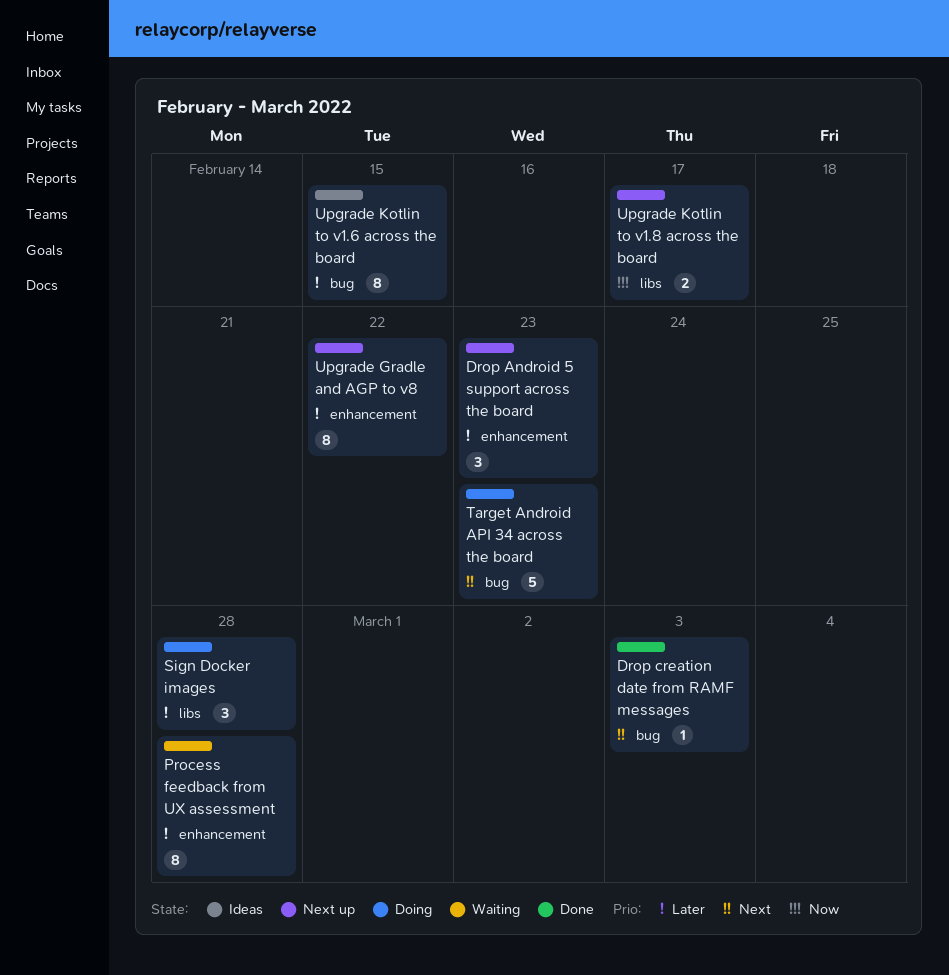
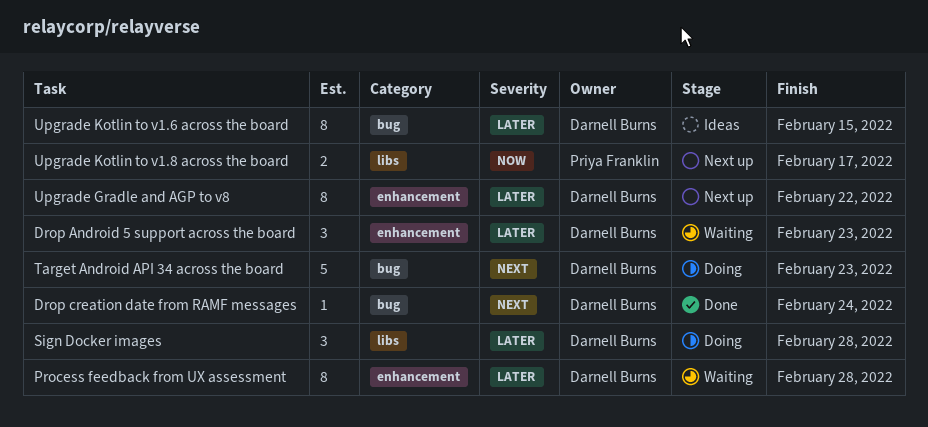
Drop Android 5 support across the board, status: Next up -> Waiting
Drop creation date from RAMF messages, due: Mar 3 -> Feb 24

